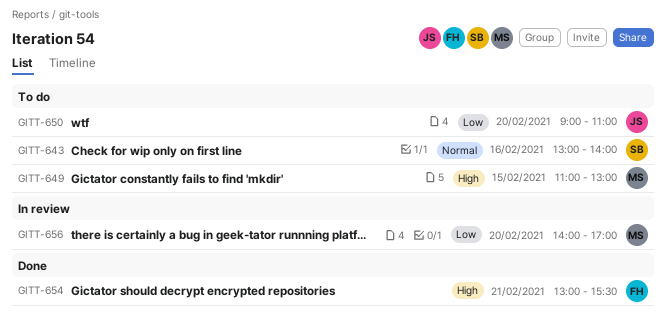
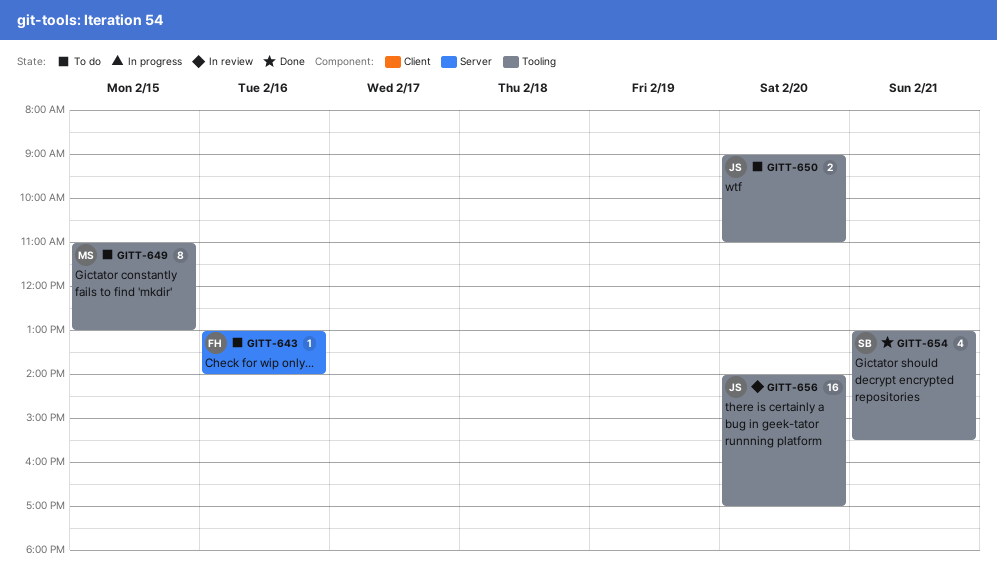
GITT-643, owner: SB -> FH
GITT-654, owner: FH -> SB
GITT-656, owner: MS -> JS

